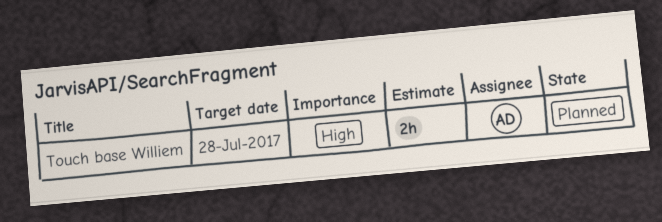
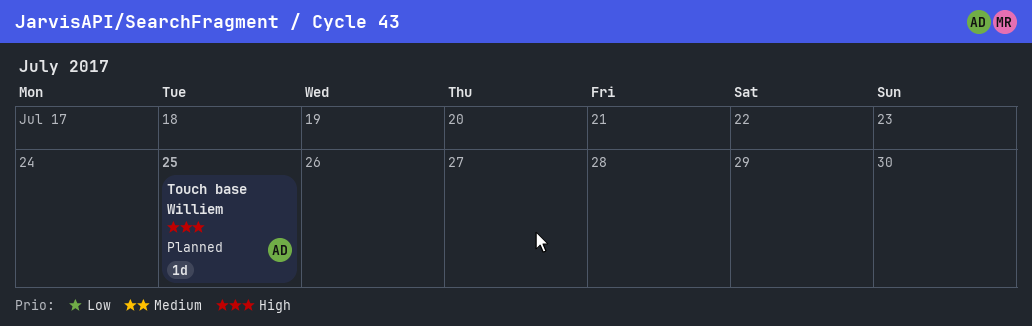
Touch base Williem, estimate: 2h -> 1d
Touch base Williem, due: Jul 28 -> Jul 25

